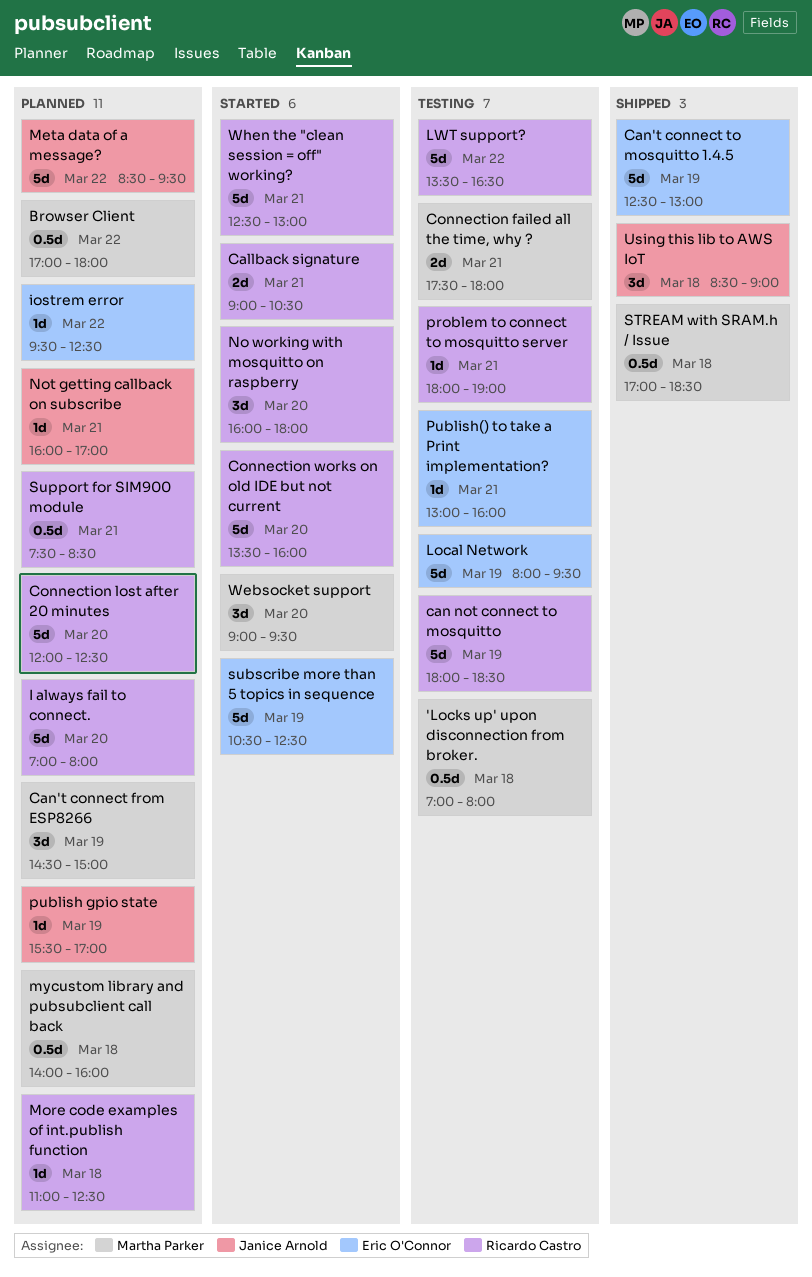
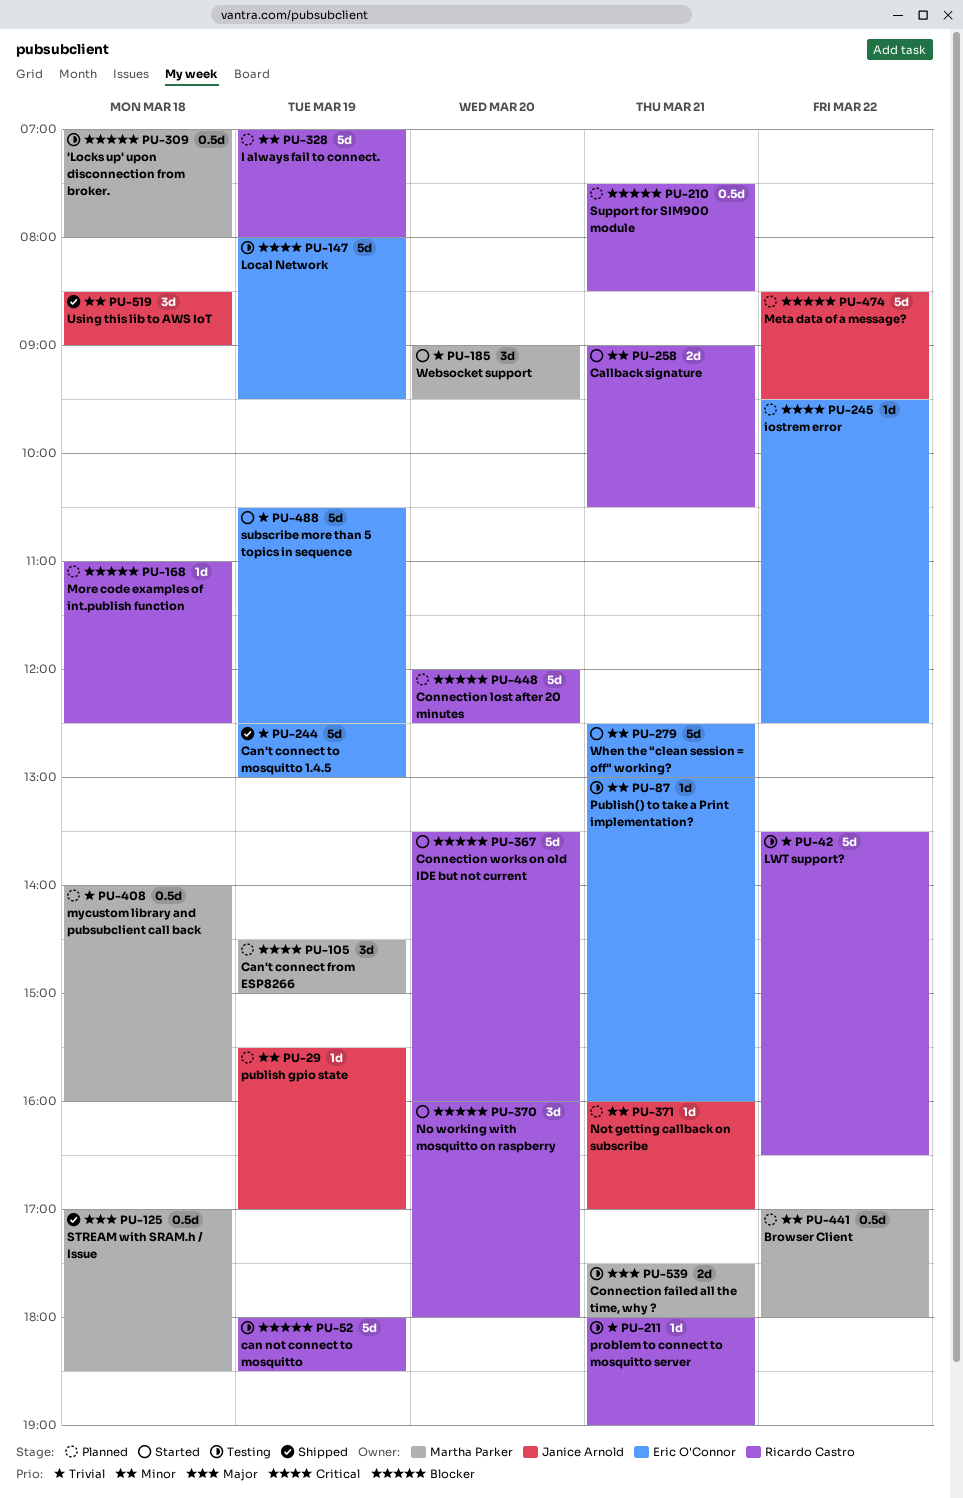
I always fail to connect., day: Mar 20 -> Mar 19
When the "clean session = off" working?, owner: Ricardo Castro -> Eric O'Connor

